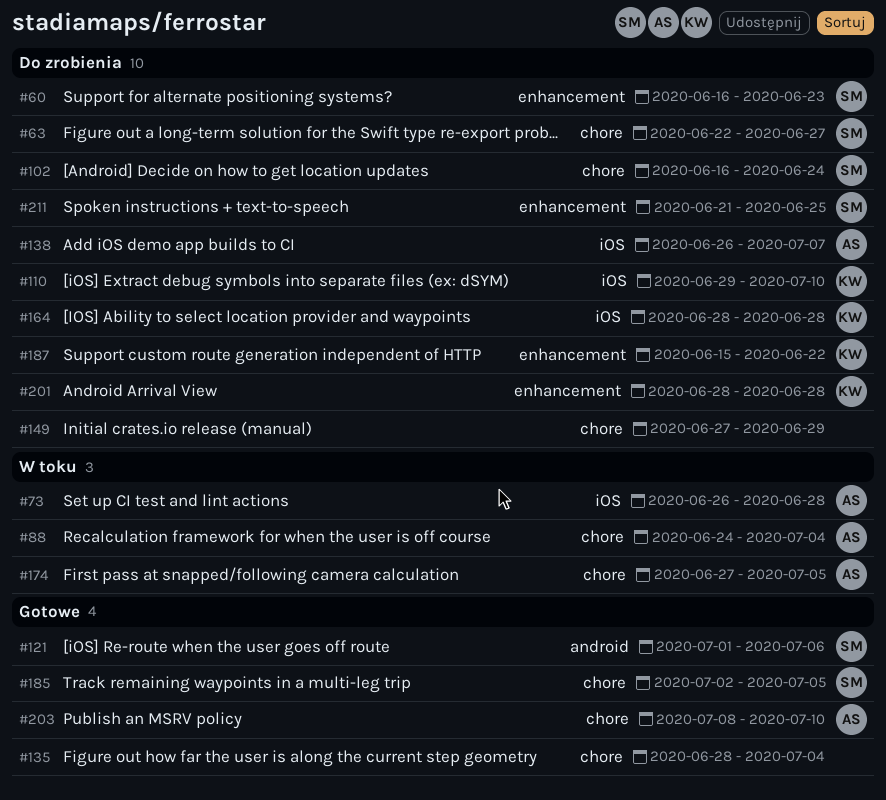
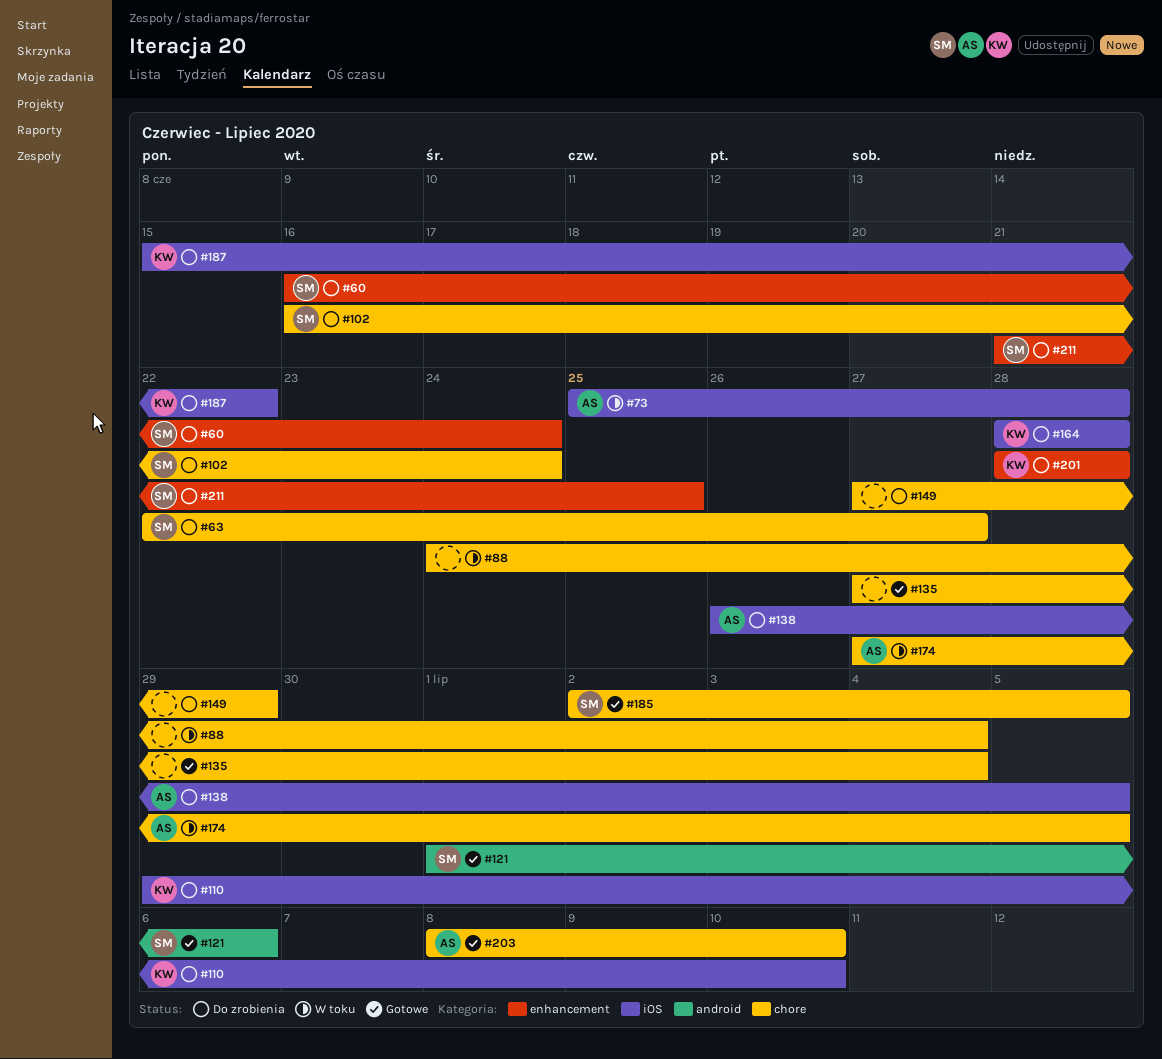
#60, due: Jun 23 -> Jun 24
#73, start: Jun 26 -> Jun 25
#88, owner: AS -> none
#135, start: Jun 28 -> Jun 27
#138, due: Jul 7 -> Jul 5
#187, label: enhancement -> iOS

